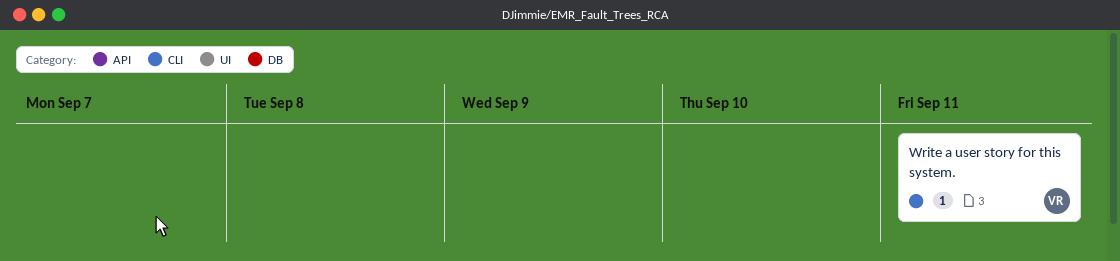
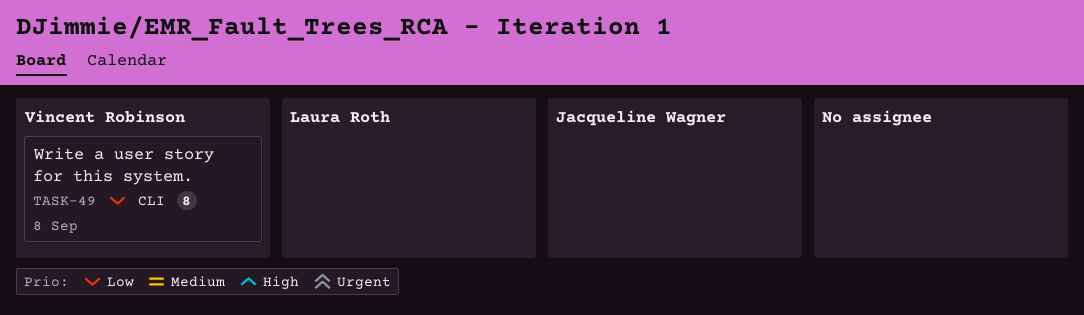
Write a user story for this system., estimate: 1 -> 8
Write a user story for this system., due: Sep 11 -> Sep 8

